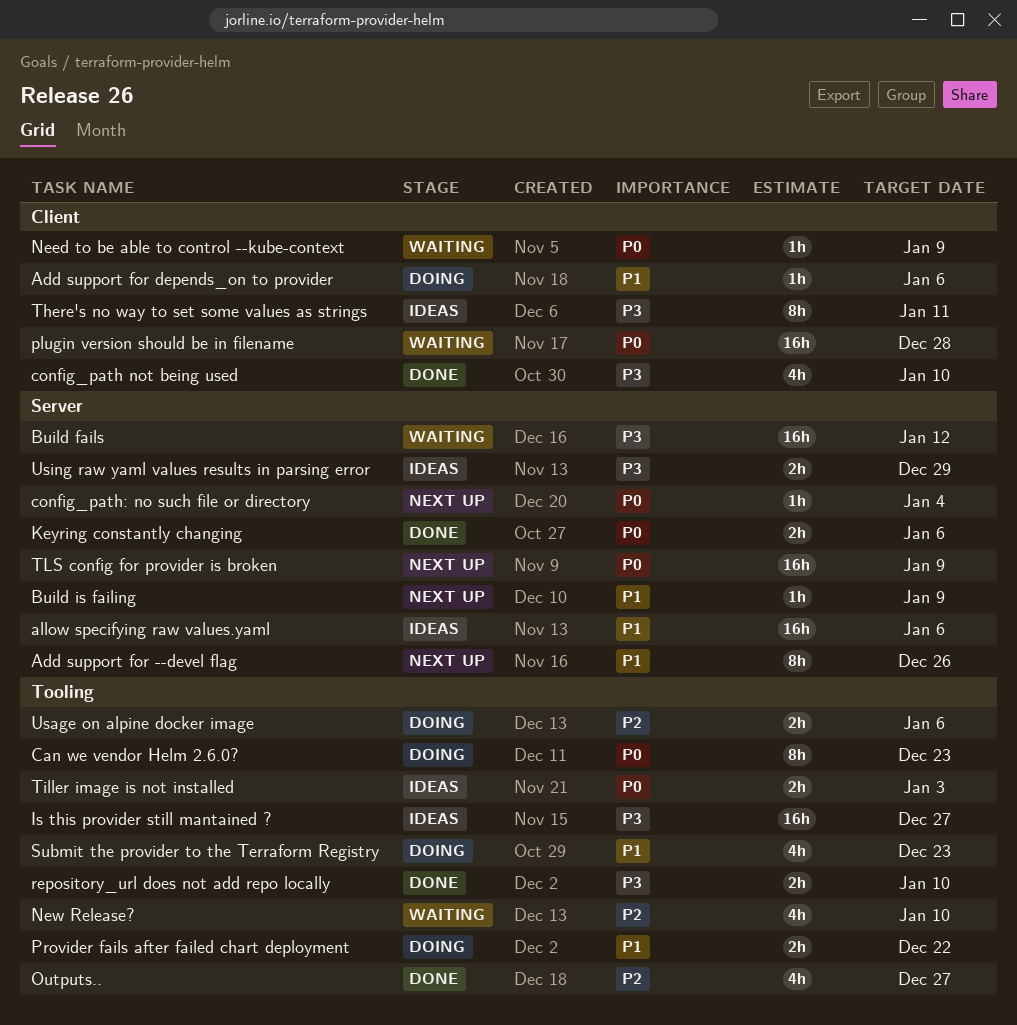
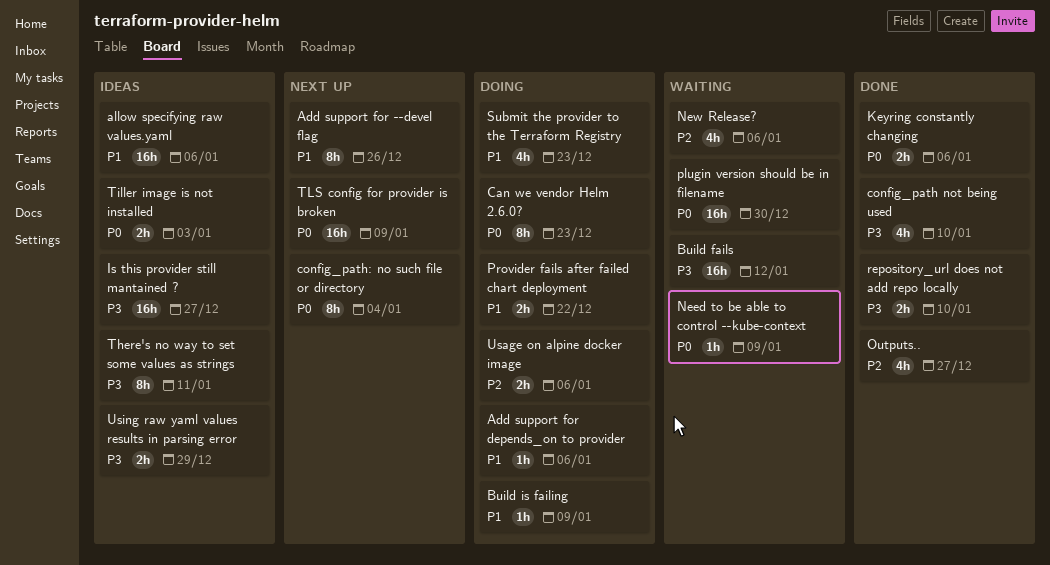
Build is failing, status: Next up -> Doing
config_path: no such file or directory, estimate: 1h -> 8h
New Release?, due: Jan 10 -> Jan 6
plugin version should be in filename, due: Dec 28 -> Dec 30

